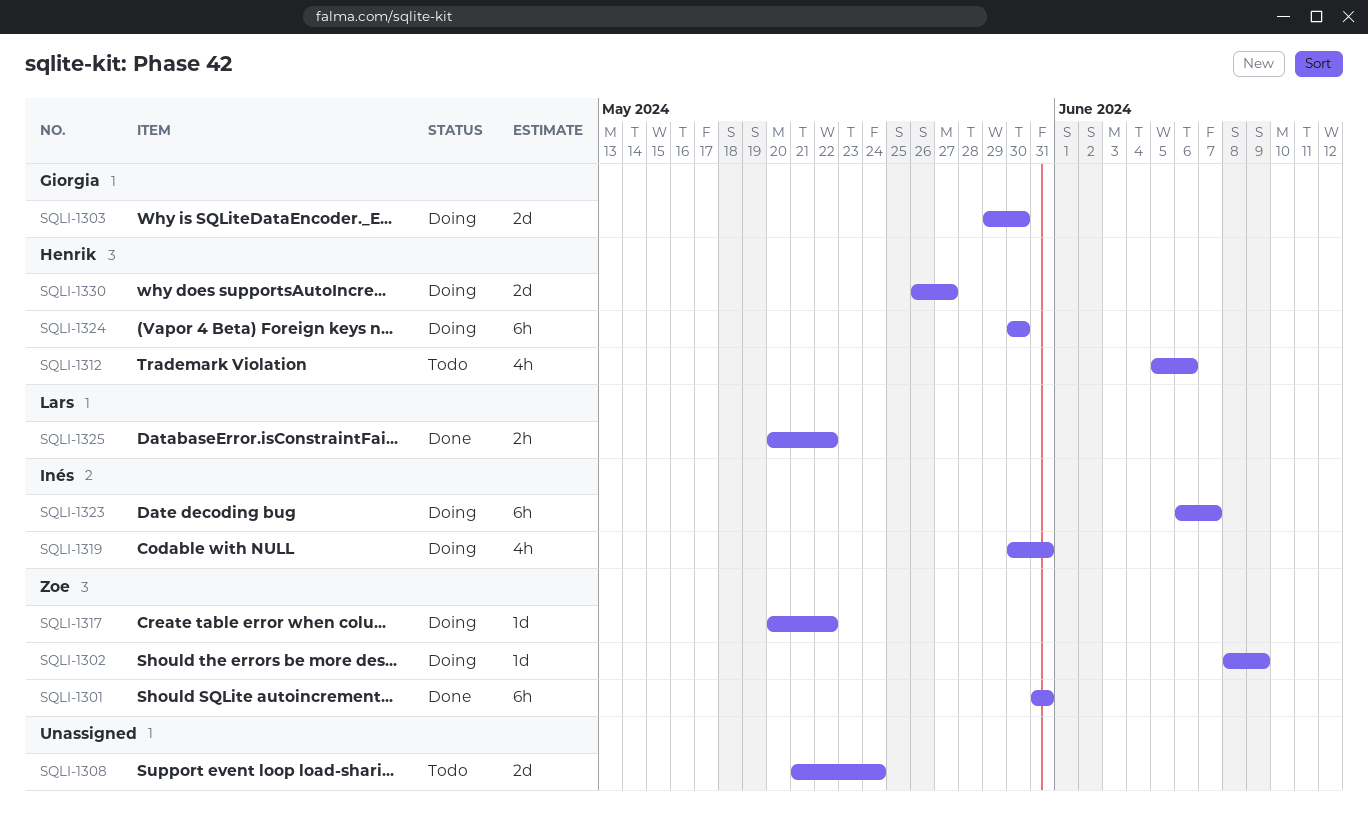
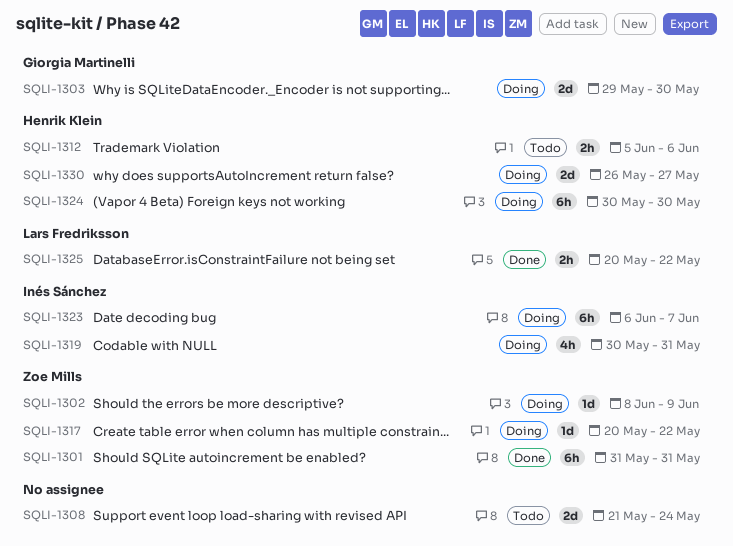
SQLI-1312, estimate: 4h -> 2h

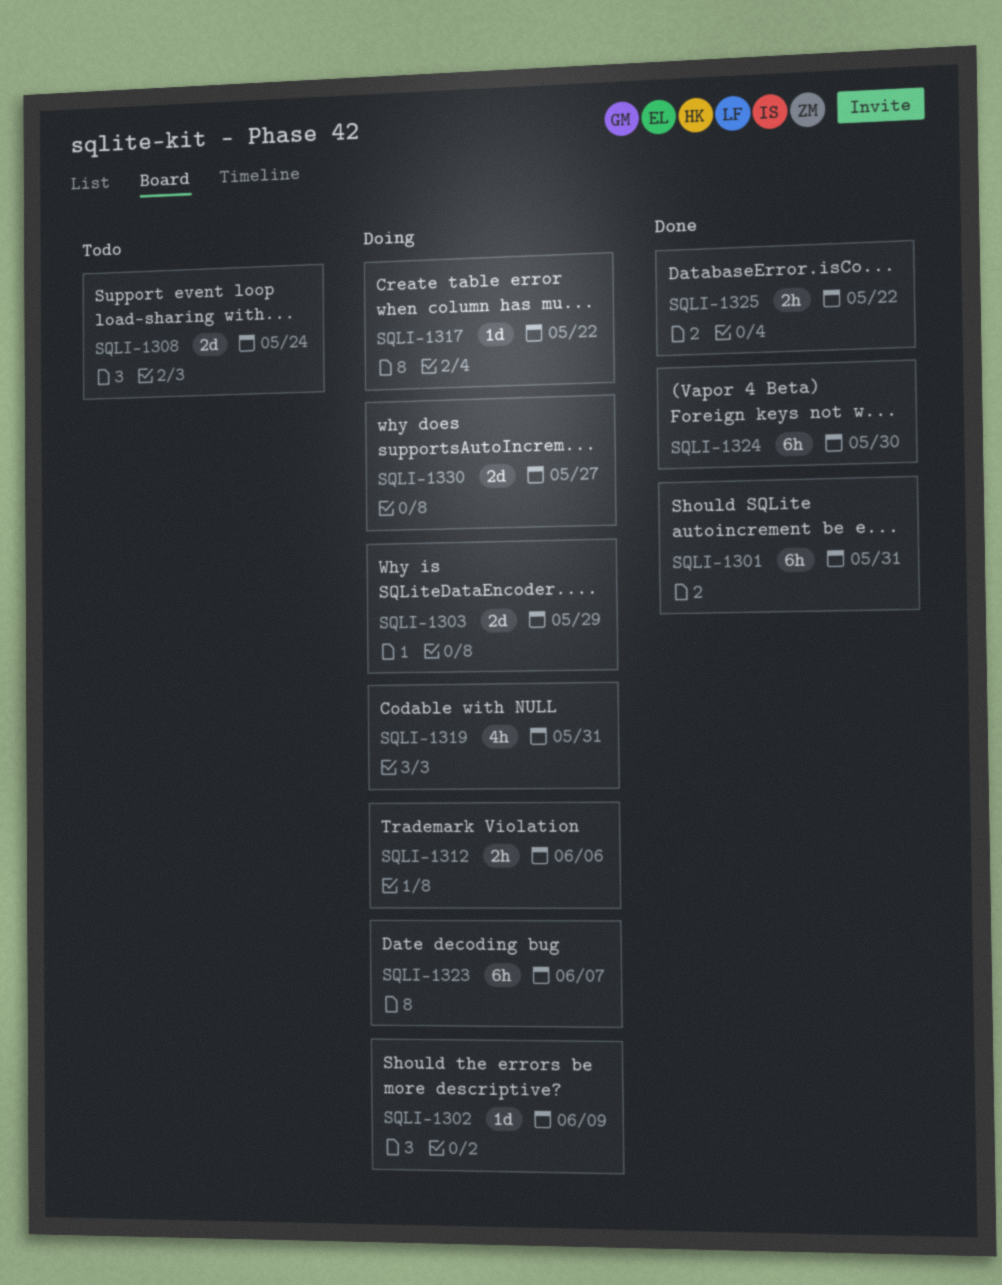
SQLI-1303, due: May 30 -> May 29
SQLI-1312, status: Todo -> Doing
SQLI-1324, status: Doing -> Done

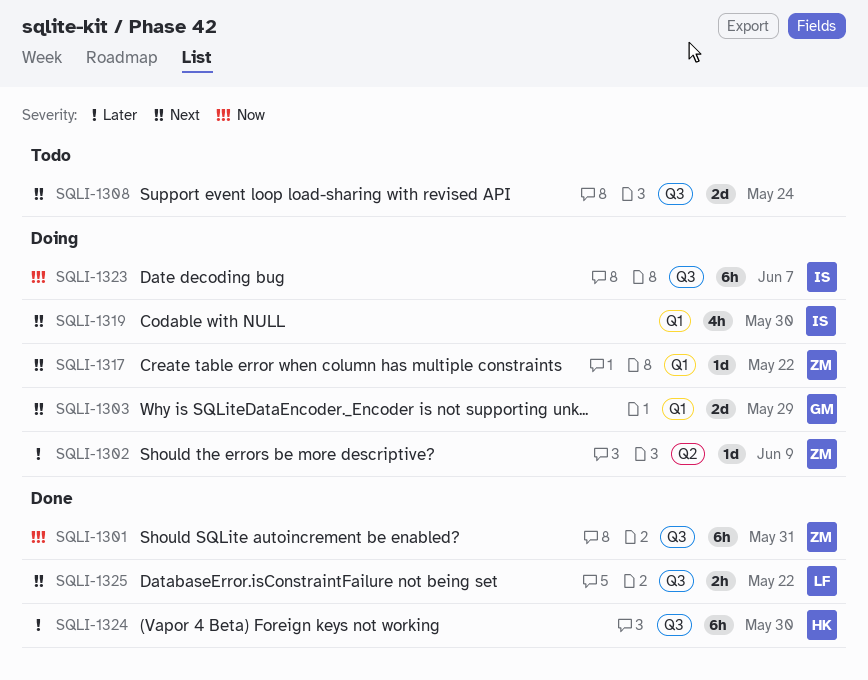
SQLI-1312: present -> none
SQLI-1319, due: May 31 -> May 30
SQLI-1330: present -> none

